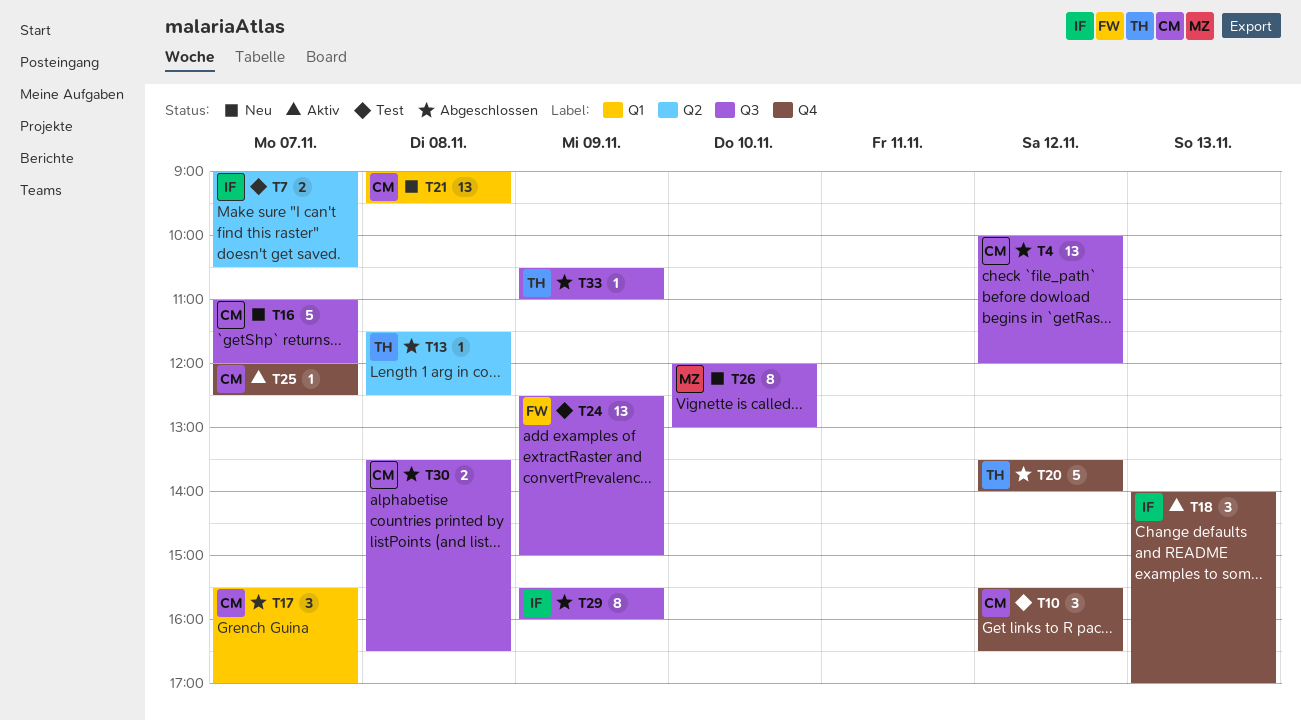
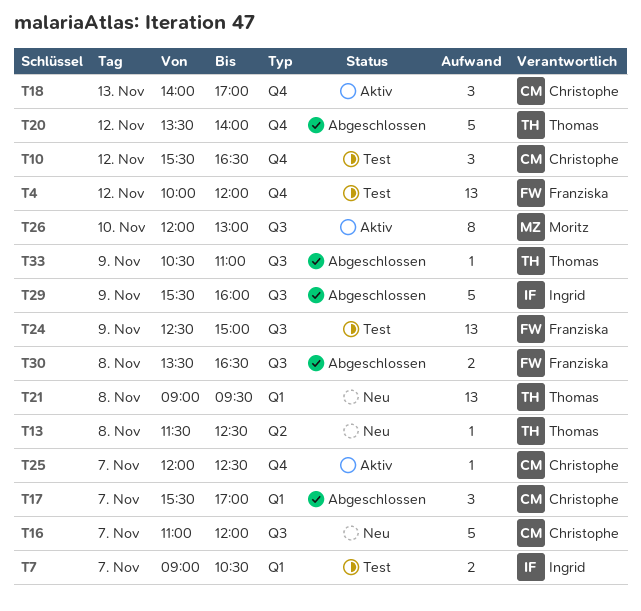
T4, status: Abgeschlossen -> Test
T4, owner: Christophe -> Franziska
T4, label: Q3 -> Q4
T7, label: Q2 -> Q1
T13, status: Abgeschlossen -> Neu
T18, owner: Ingrid -> Christophe
T21, owner: Christophe -> Thomas
T26, status: Neu -> Aktiv
T29, estimate: 8 -> 5
T30, owner: Christophe -> Franziska

